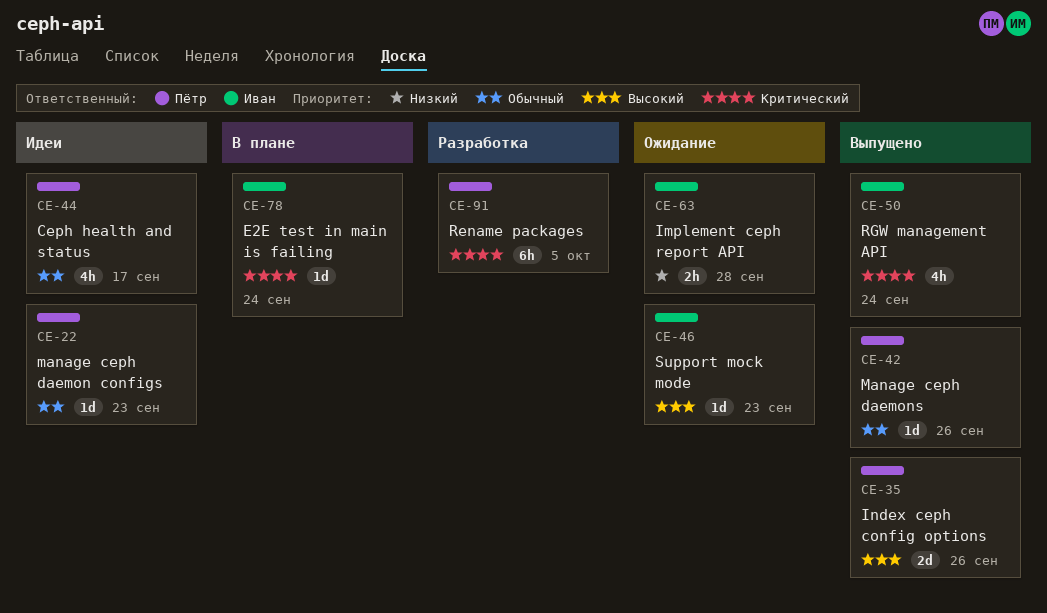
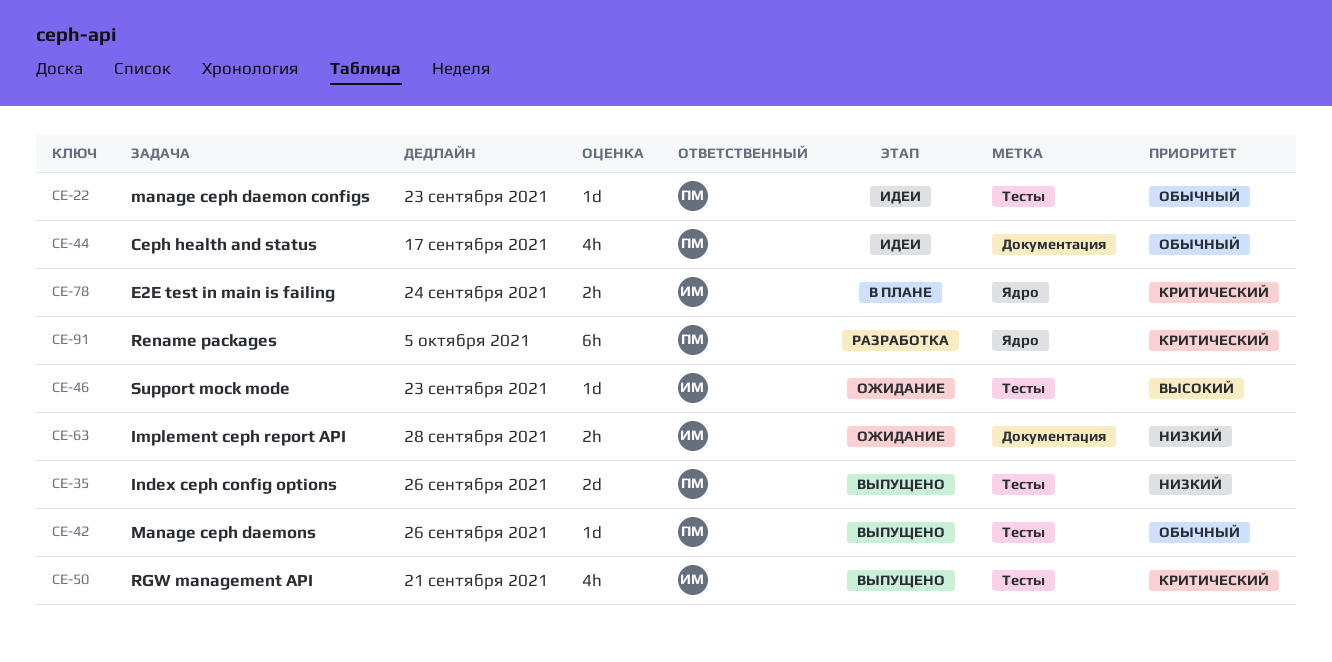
CE-35, priority: Высокий -> Низкий
CE-50, due: Sep 24 -> Sep 21
CE-78, estimate: 1d -> 2h

